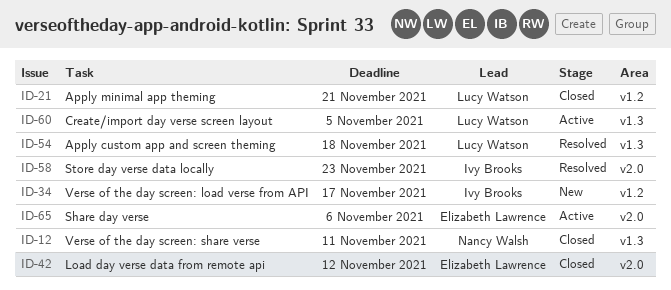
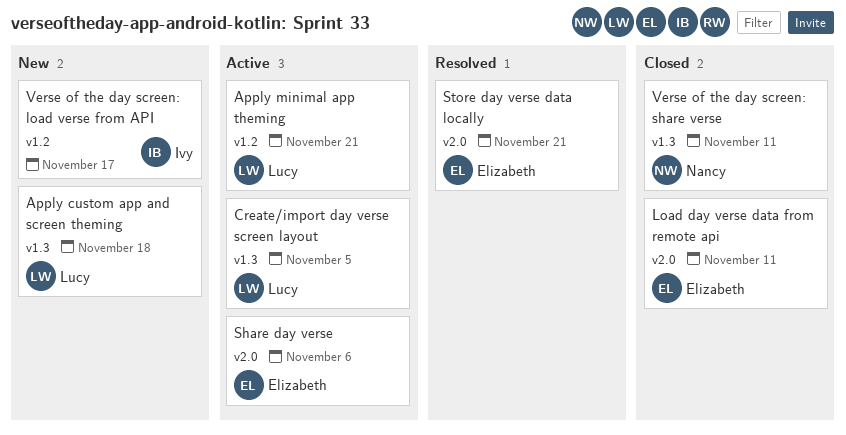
Apply custom app and screen theming, status: Resolved -> New
Apply minimal app theming, status: Closed -> Active
Load day verse data from remote api, due: Nov 12 -> Nov 11
Store day verse data locally, owner: Ivy Brooks -> Elizabeth Lawrence
Store day verse data locally, due: Nov 23 -> Nov 21

